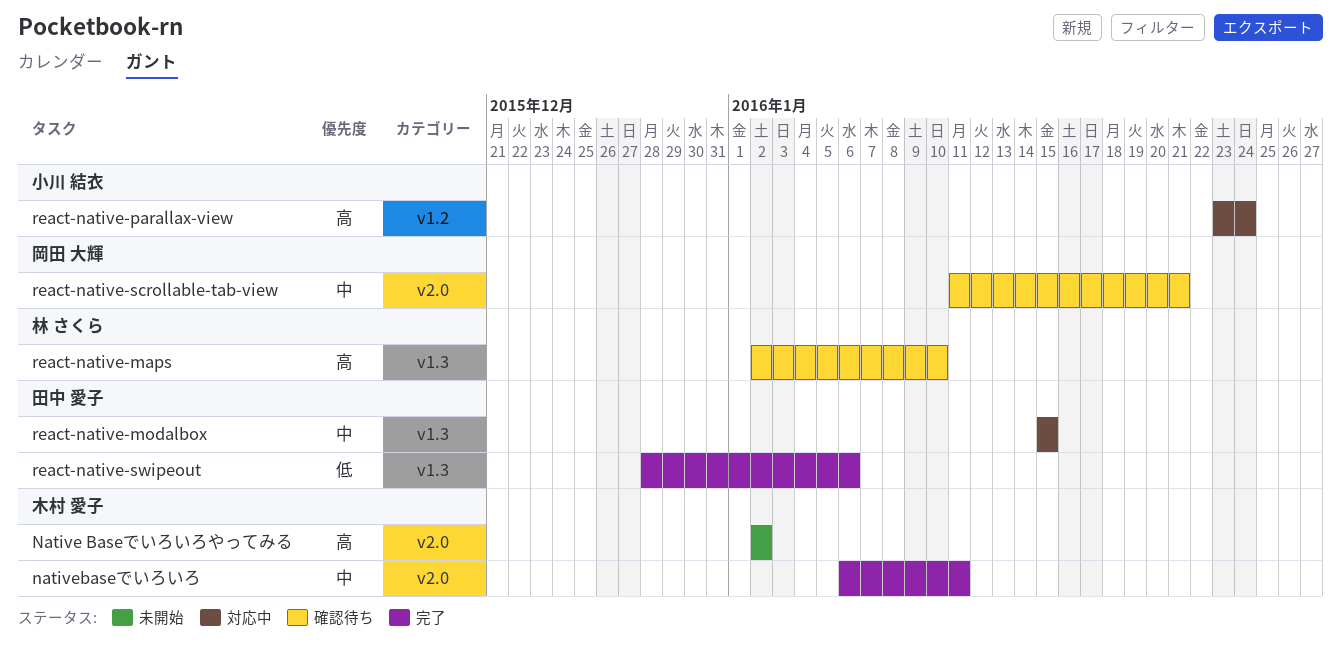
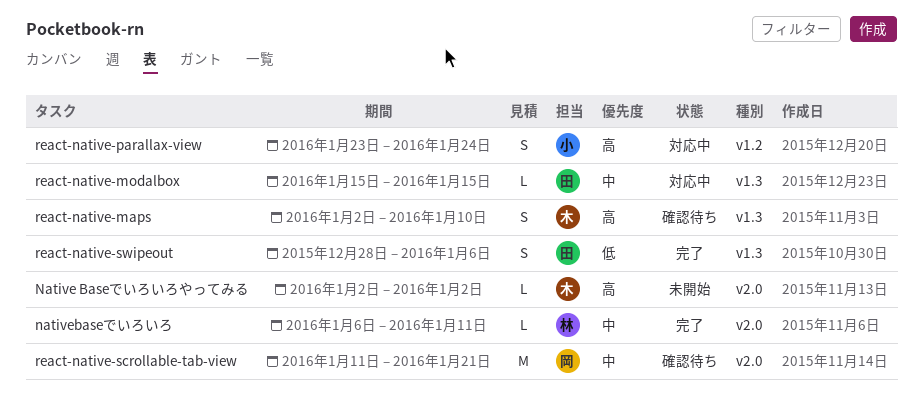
nativebaseでいろいろ, owner: 木村 愛子 -> 林 さくら
react-native-maps, owner: 林 さくら -> 木村 愛子

